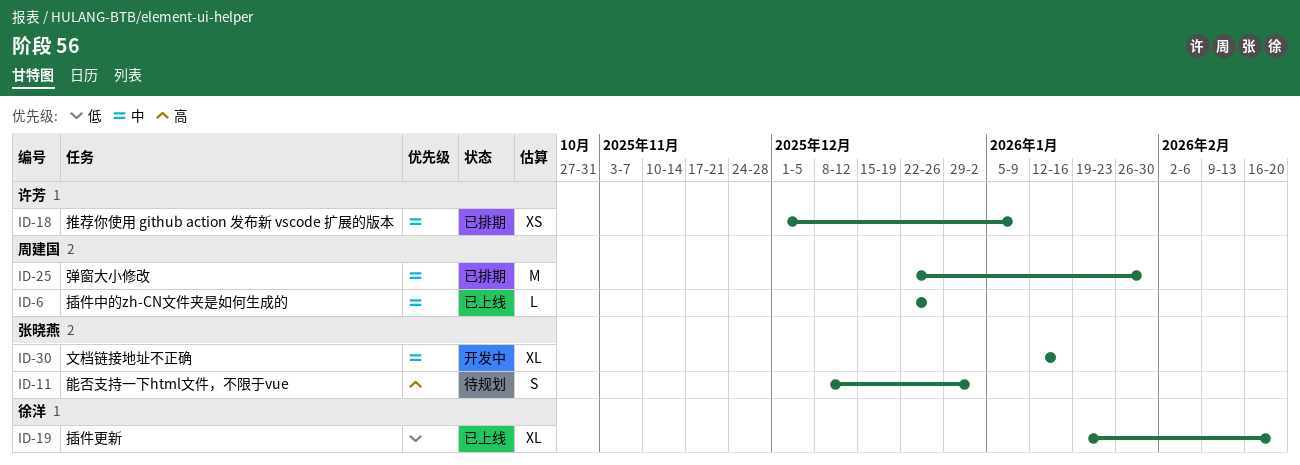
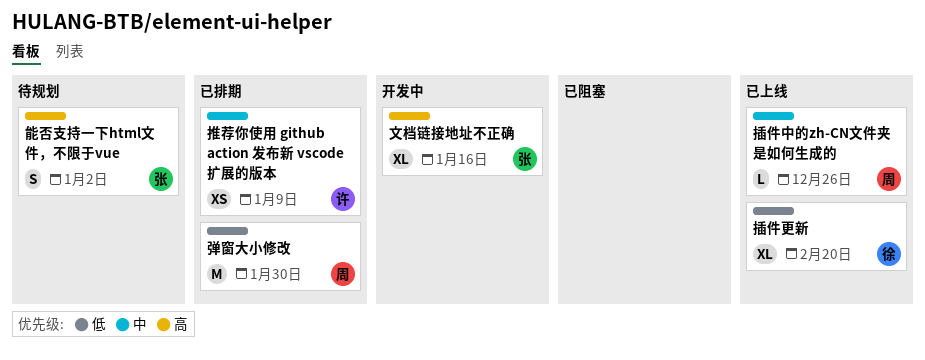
弹窗大小修改, priority: 中 -> 低
文档链接地址不正确, priority: 中 -> 高

